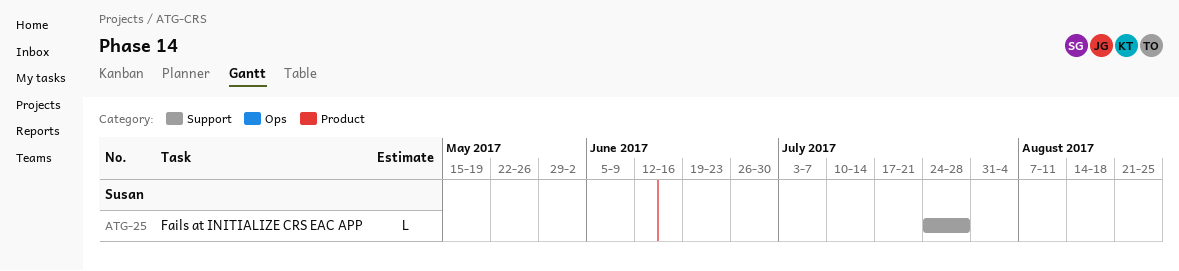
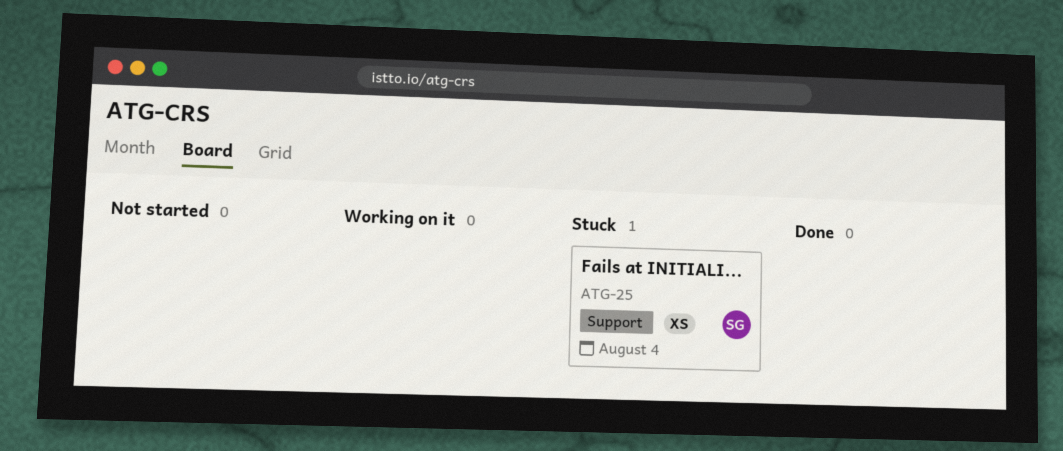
ATG-25, estimate: L -> XS
ATG-25, due: Jul 28 -> Aug 4

